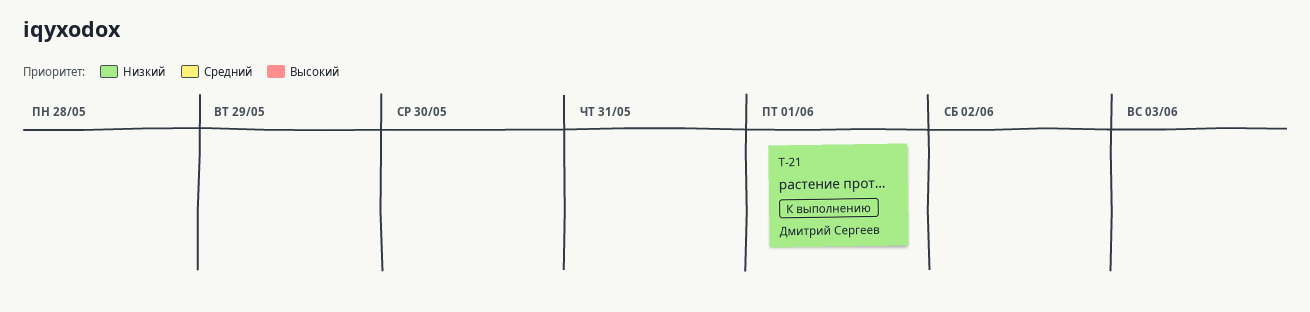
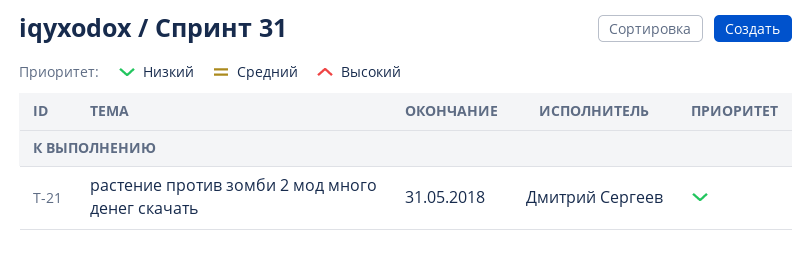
T-21, due: Jun 1 -> May 31

